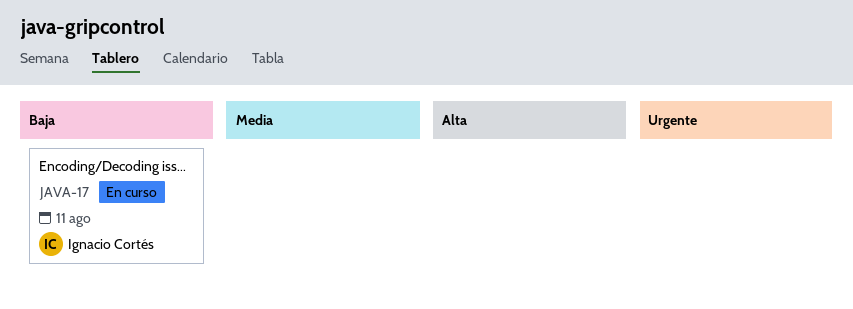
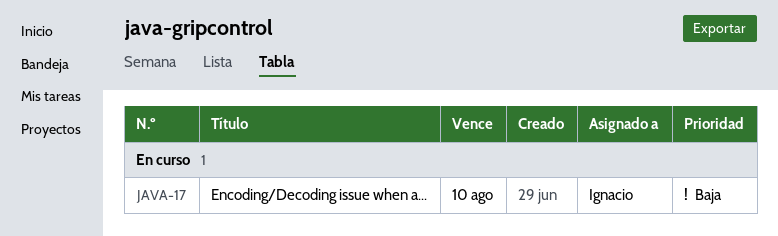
JAVA-17, due: Aug 11 -> Aug 10

